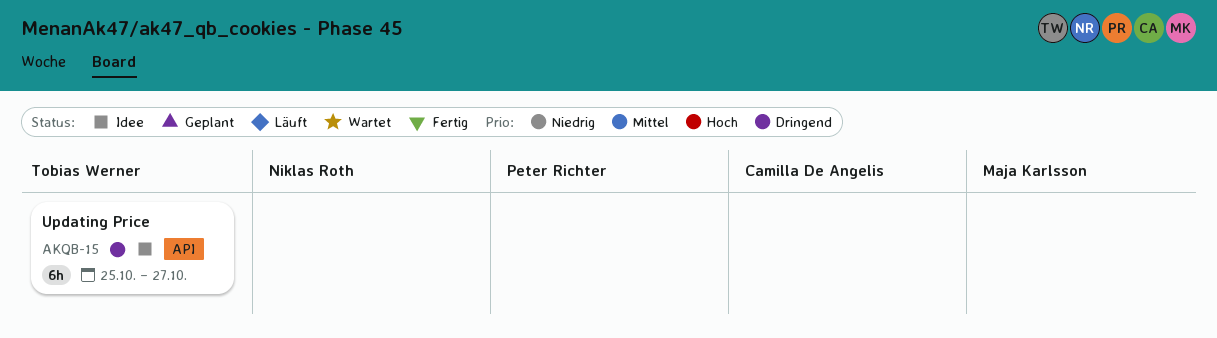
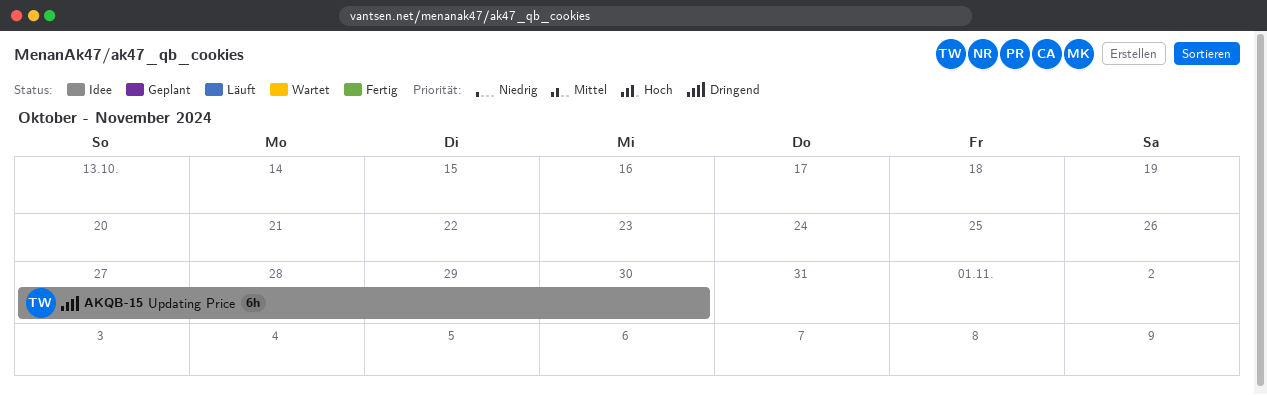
AKQB-15, start: Oct 25 -> Oct 27
AKQB-15, due: Oct 27 -> Oct 30

